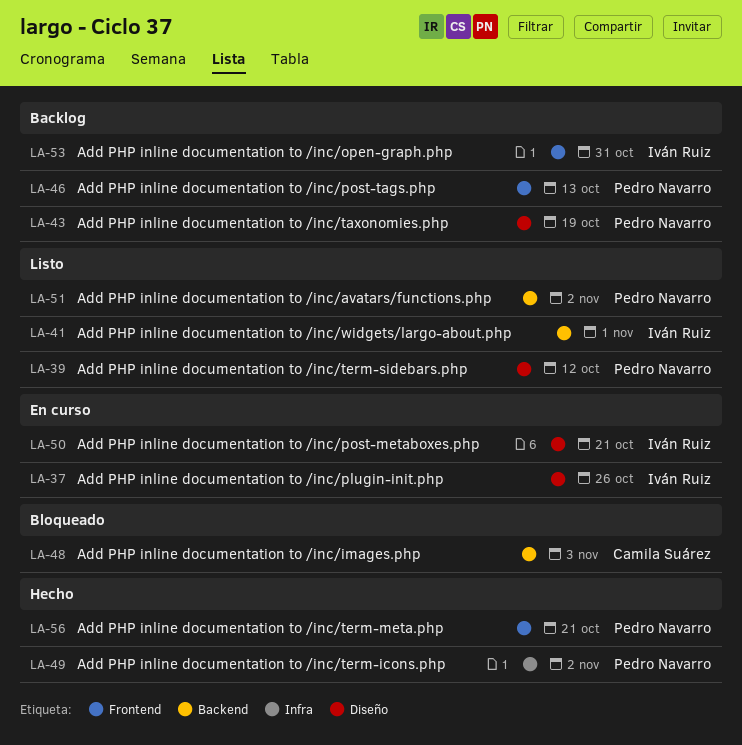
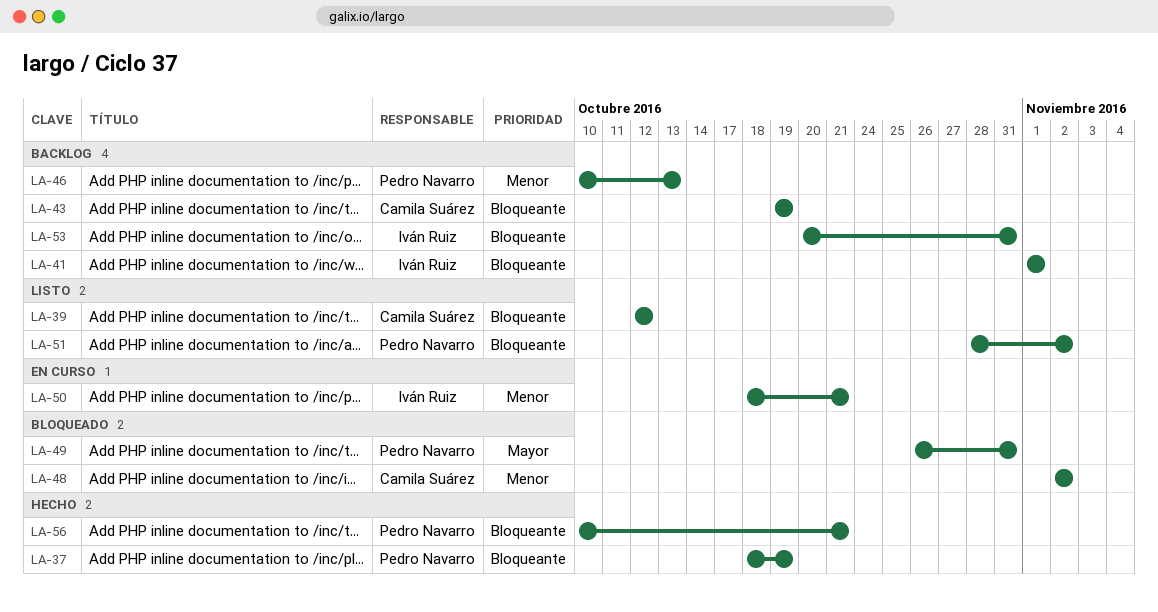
LA-37, status: En curso -> Hecho
LA-37, owner: Iván Ruiz -> Pedro Navarro
LA-37, due: Oct 26 -> Oct 19
LA-39, owner: Pedro Navarro -> Camila Suárez
LA-41, status: Listo -> Backlog
LA-43, owner: Pedro Navarro -> Camila Suárez
LA-48, due: Nov 3 -> Nov 2
LA-49, status: Hecho -> Bloqueado
LA-49, due: Nov 2 -> Oct 31

